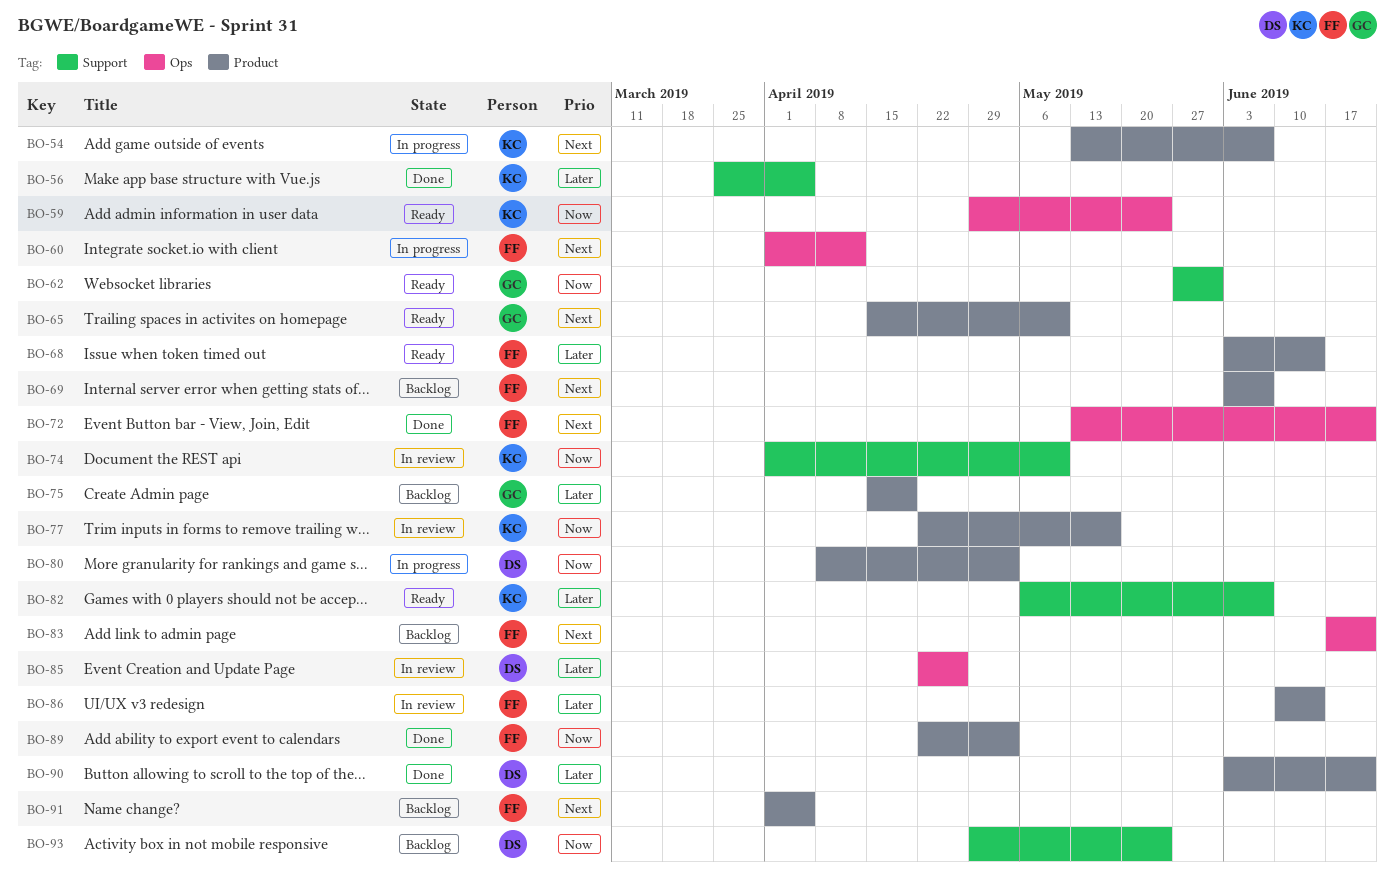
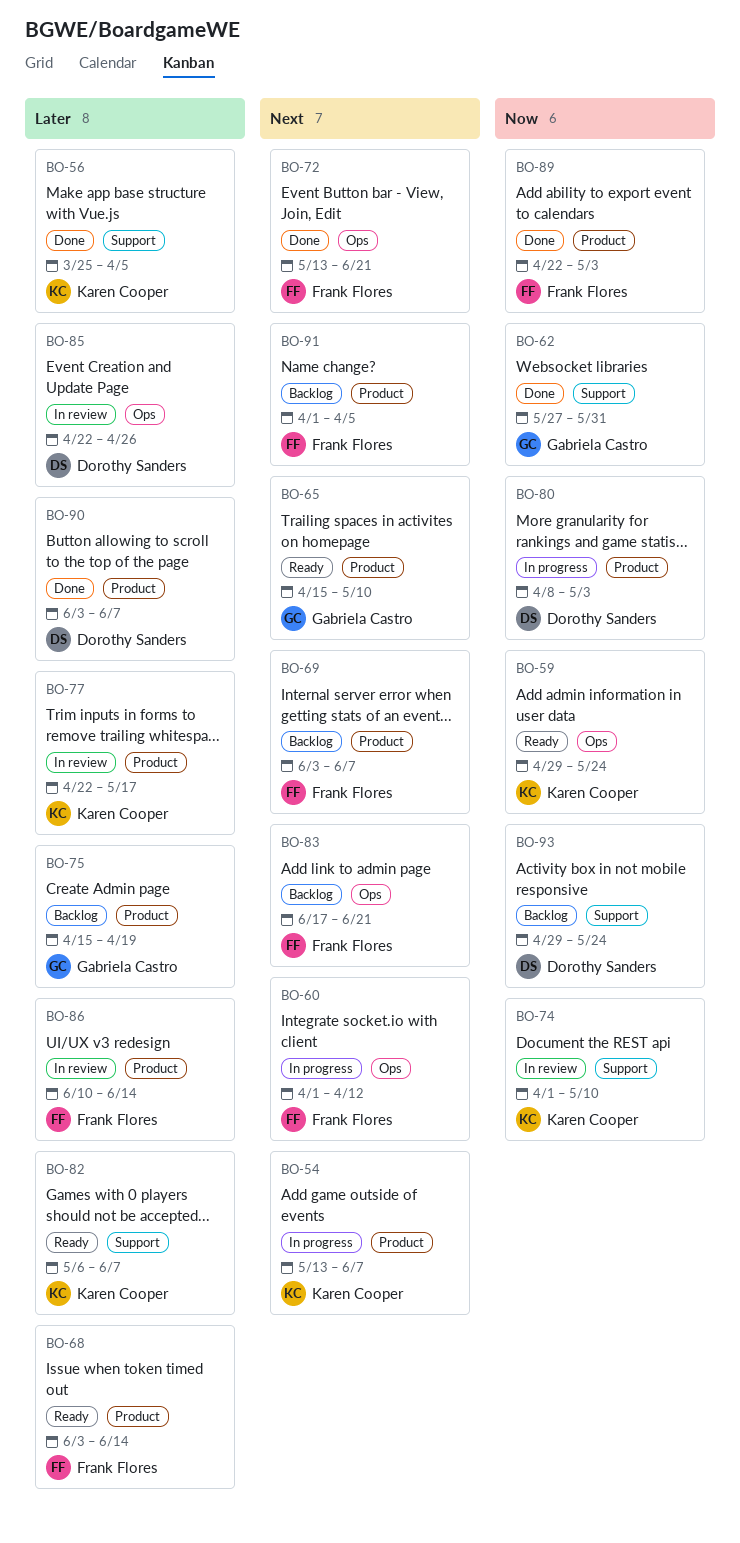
BO-62, status: Ready -> Done
BO-77, priority: Now -> Later
BO-90, due: Jun 21 -> Jun 7

